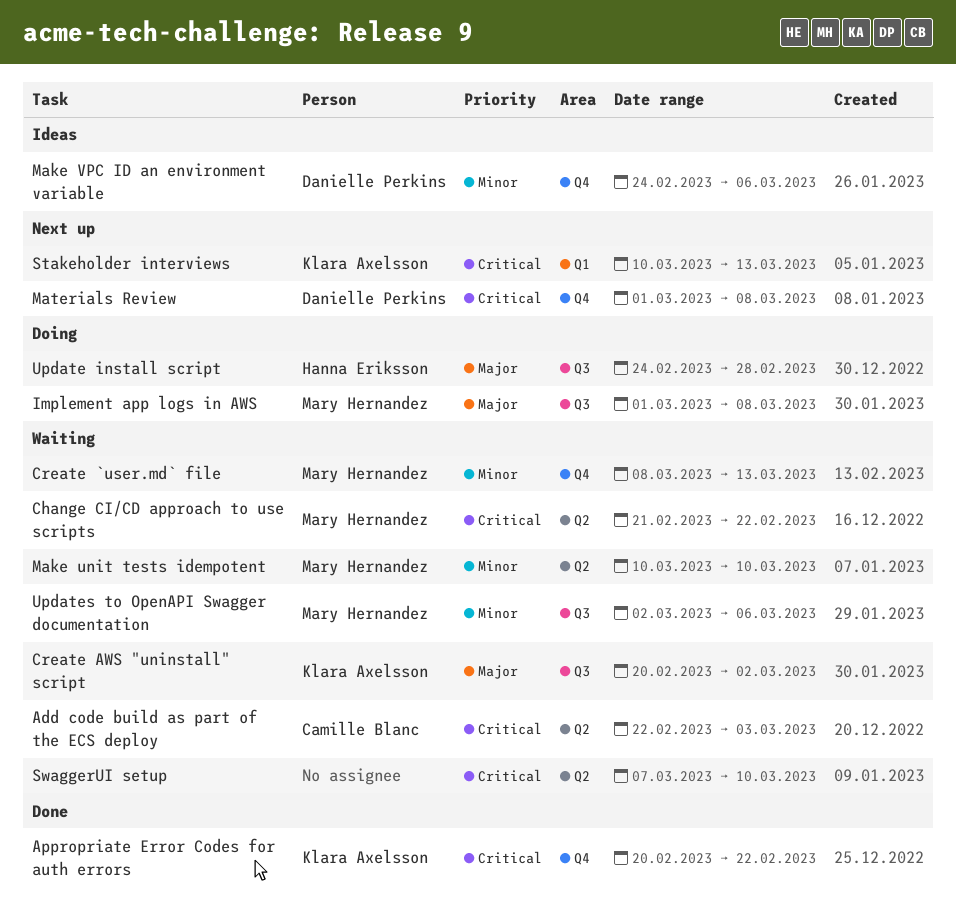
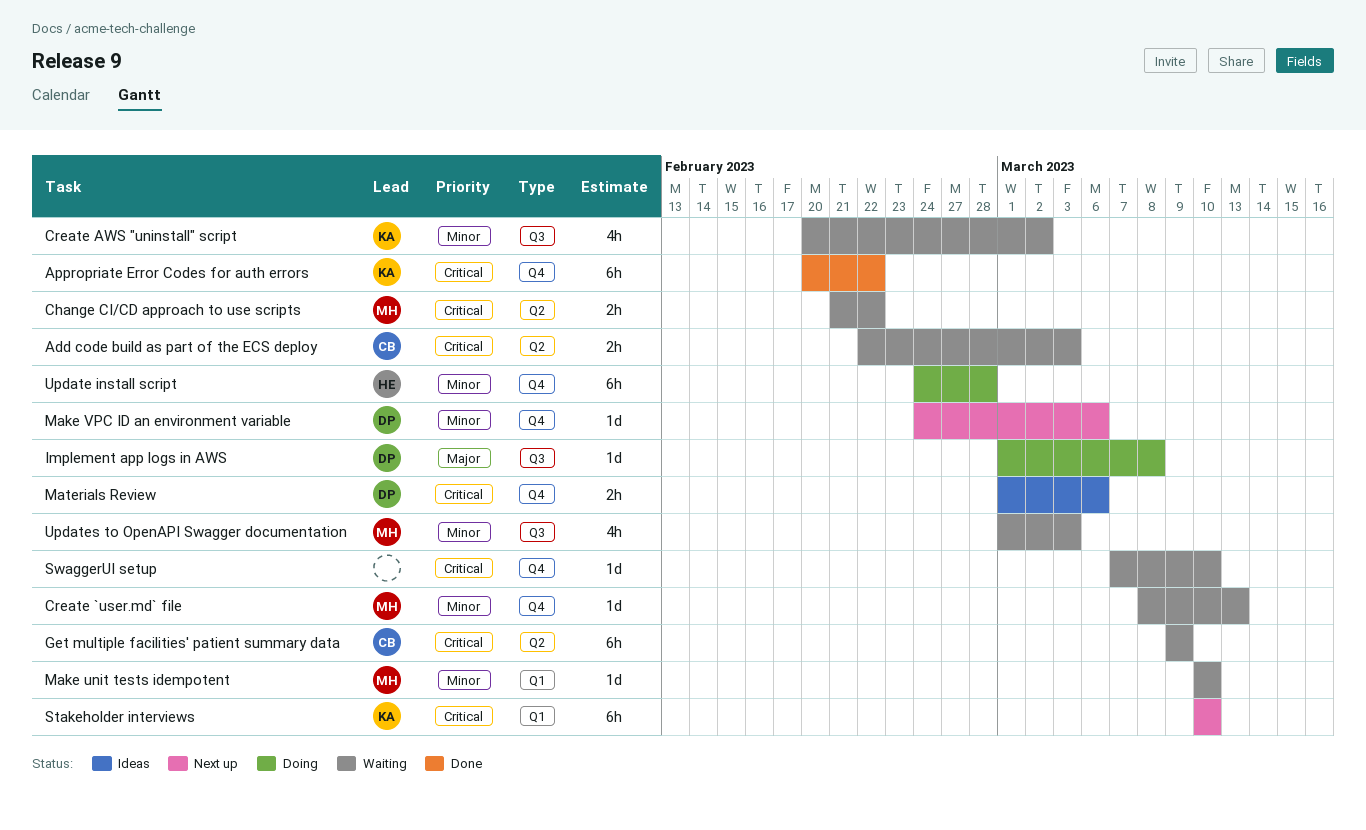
Create AWS "uninstall" script, priority: Major -> Minor
Get multiple facilities' patient summary data: none -> present
Implement app logs in AWS, owner: Mary Hernandez -> Danielle Perkins
Make unit tests idempotent, label: Q2 -> Q1
Make VPC ID an environment variable, status: Ideas -> Next up
Materials Review, status: Next up -> Ideas
Materials Review, due: Mar 8 -> Mar 6
Stakeholder interviews, due: Mar 13 -> Mar 10
SwaggerUI setup, label: Q2 -> Q4
Update install script, priority: Major -> Minor
Update install script, label: Q3 -> Q4
Updates to OpenAPI Swagger documentation, start: Mar 2 -> Mar 1
Updates to OpenAPI Swagger documentation, due: Mar 6 -> Mar 3

